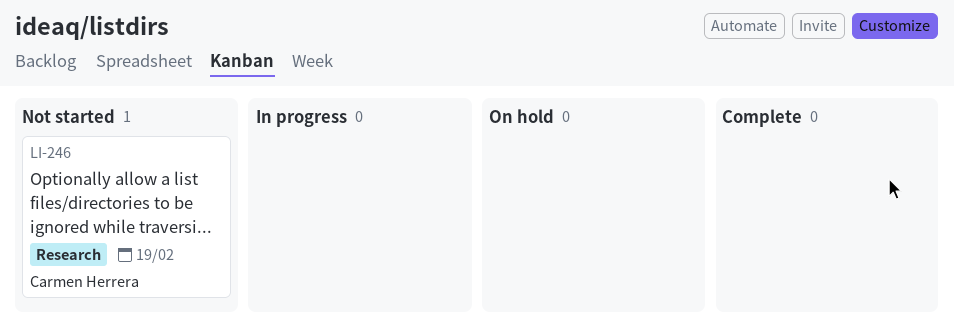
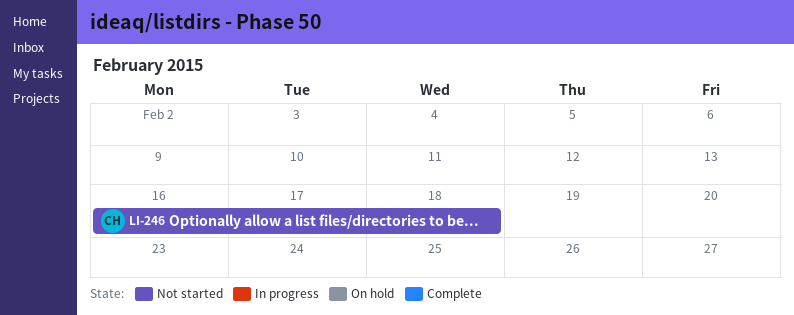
LI-246, due: Feb 19 -> Feb 18

